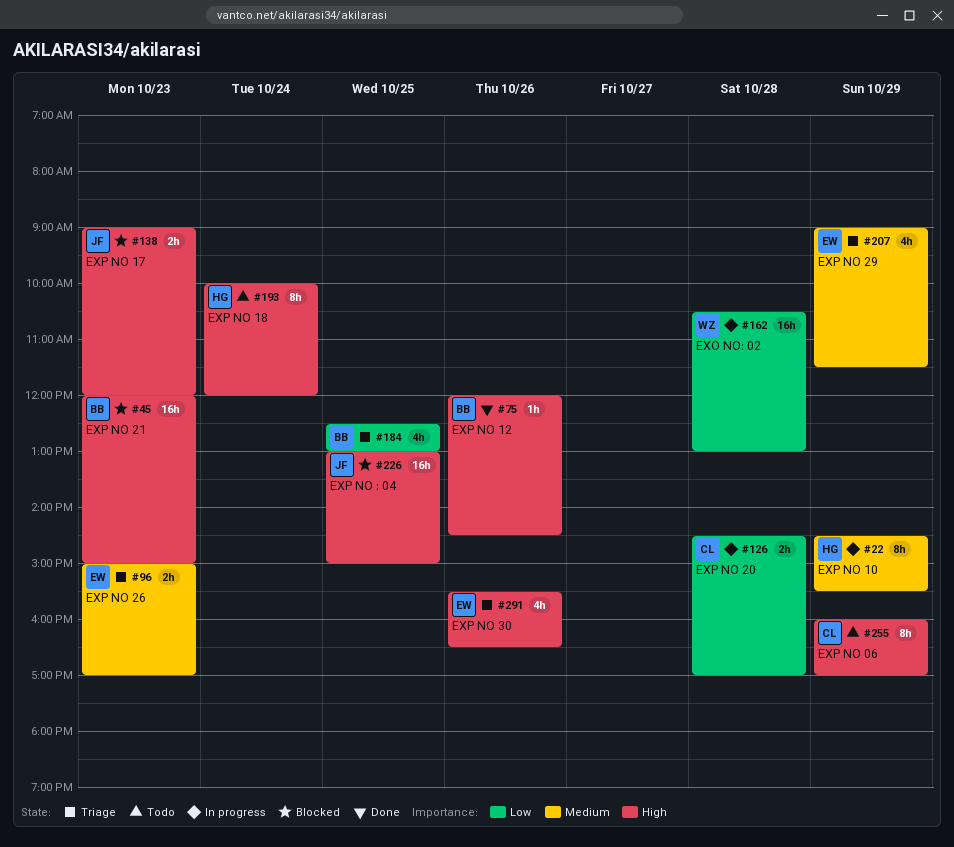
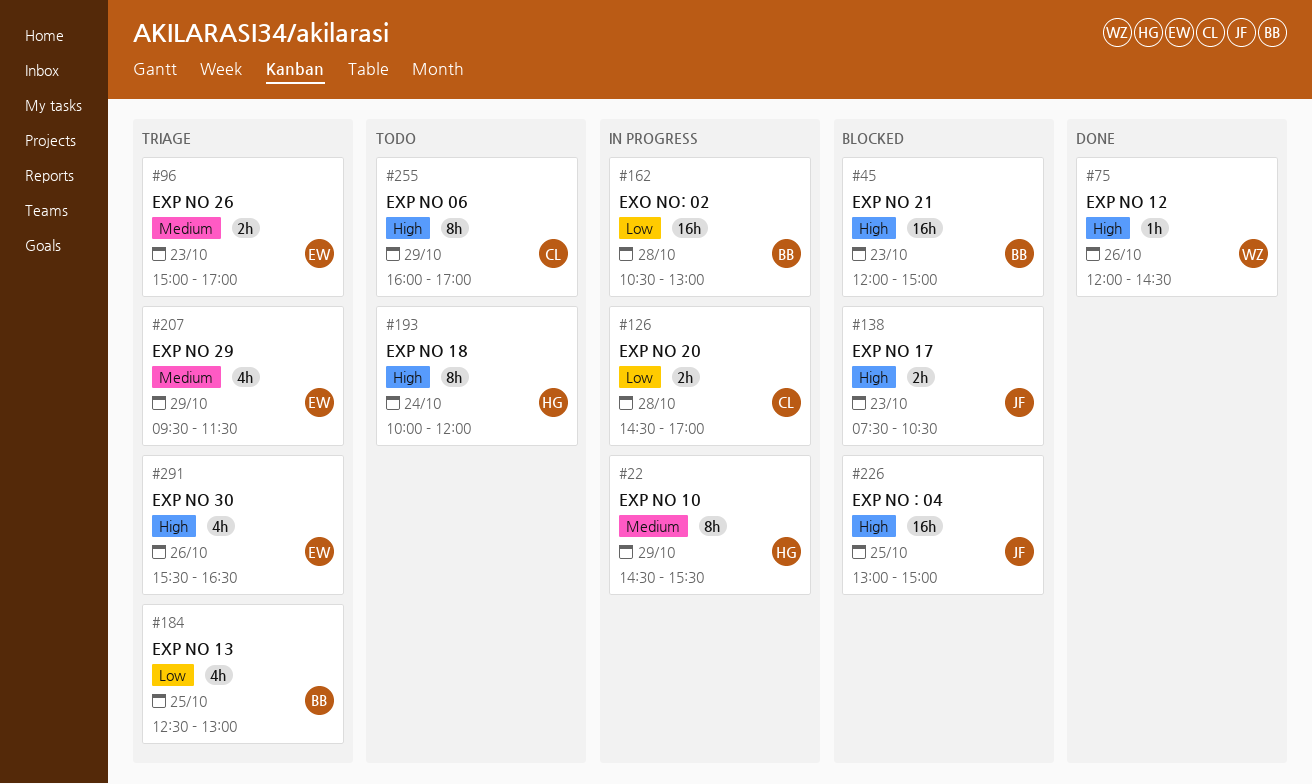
#75, owner: BB -> WZ
#138, begins: 09:00 -> 07:30
#138, ends: 12:00 -> 10:30
#162, owner: WZ -> BB
#207, begins: 09:00 -> 09:30

